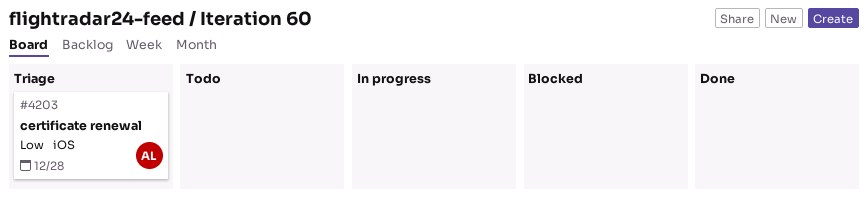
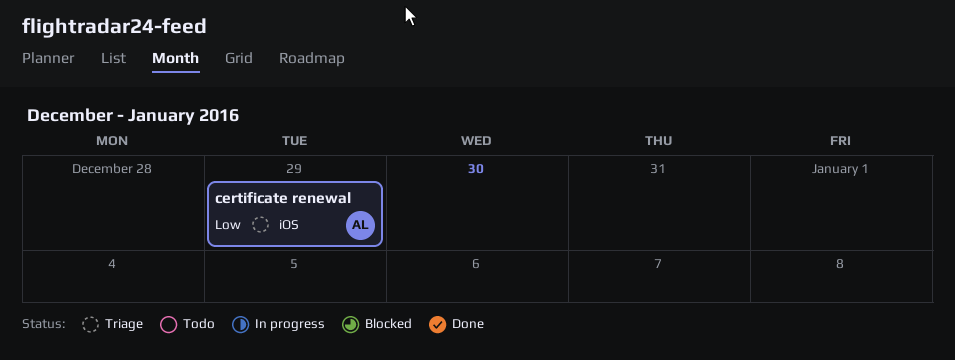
certificate renewal, due: Dec 28 -> Dec 29

